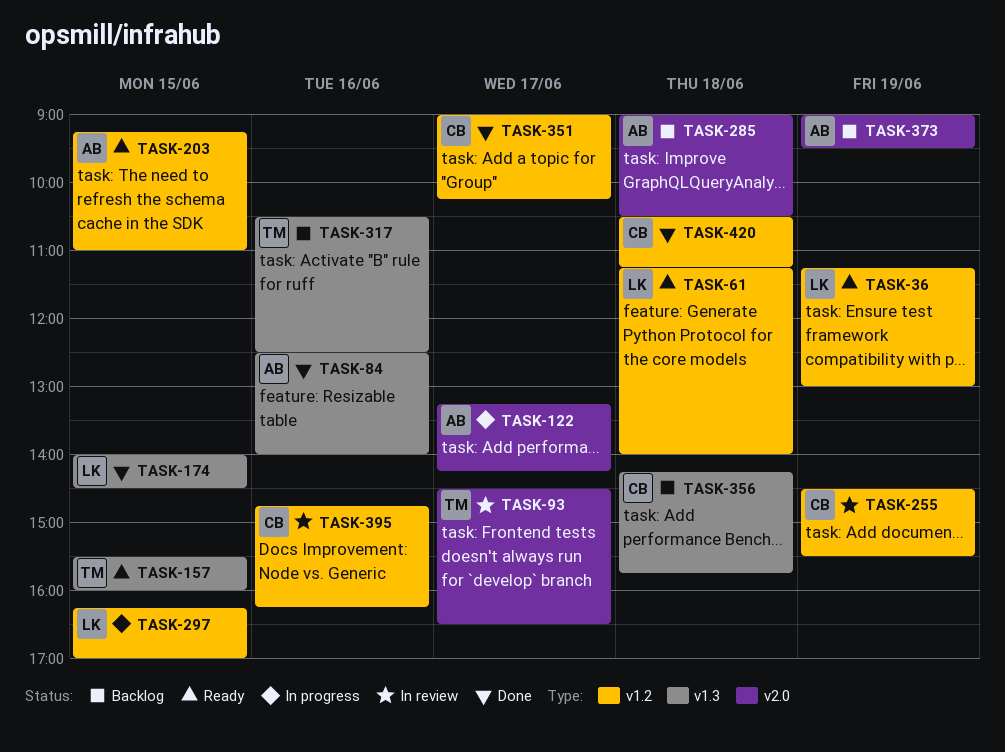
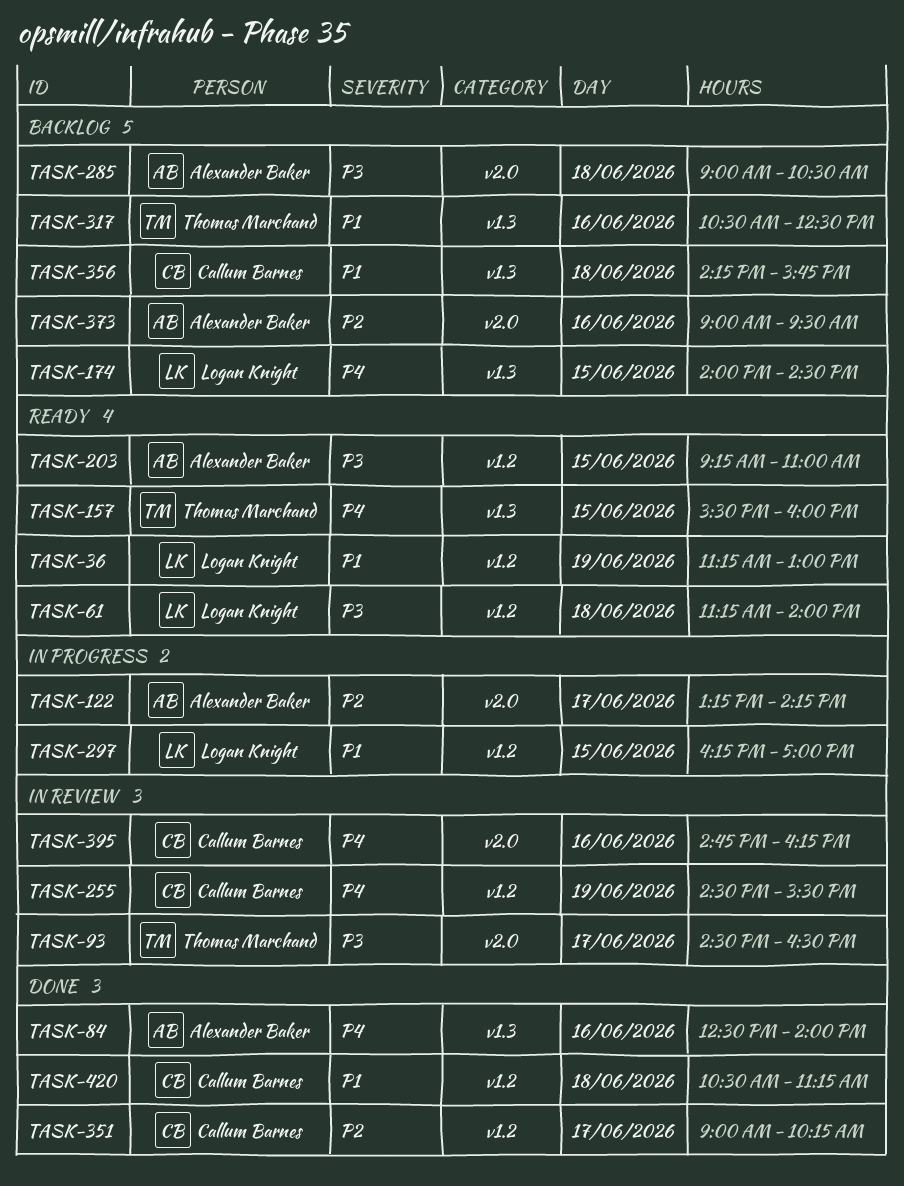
TASK-174, status: Done -> Backlog
TASK-373, day: Jun 19 -> Jun 16
TASK-395, label: v1.2 -> v2.0

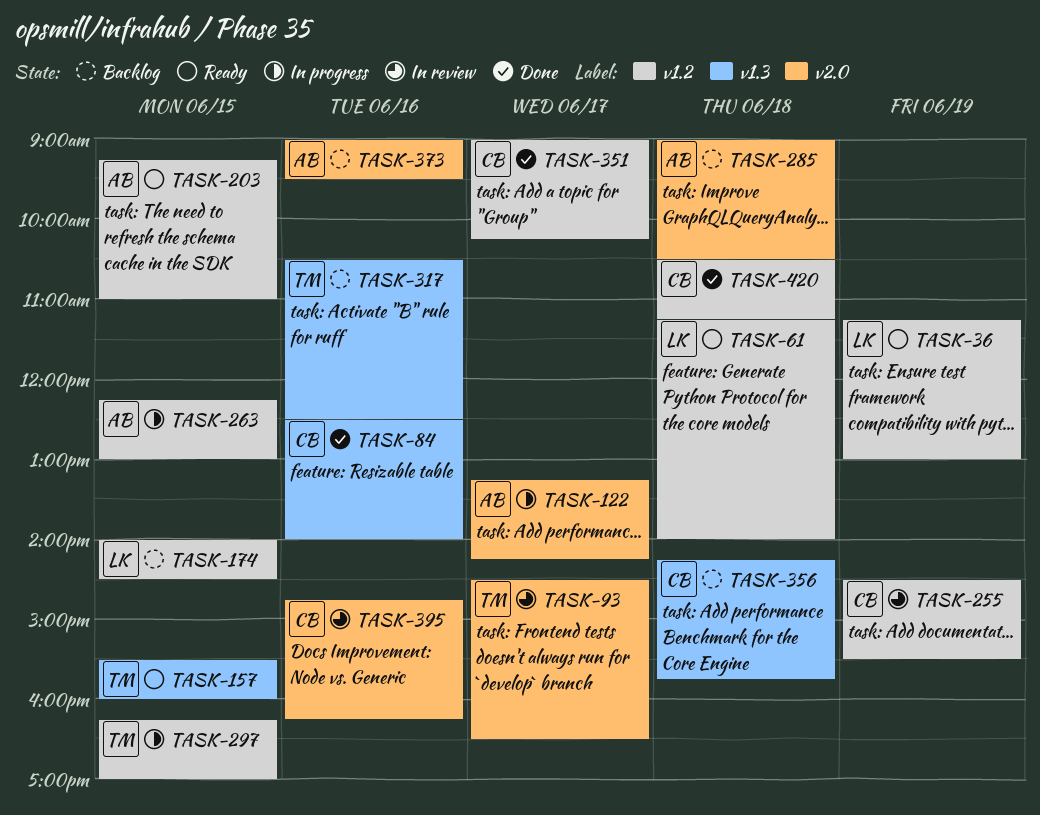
TASK-84, owner: Alexander Baker -> Callum Barnes
TASK-174, label: v1.3 -> v1.2
TASK-263: none -> present
TASK-297, owner: Logan Knight -> Thomas Marchand

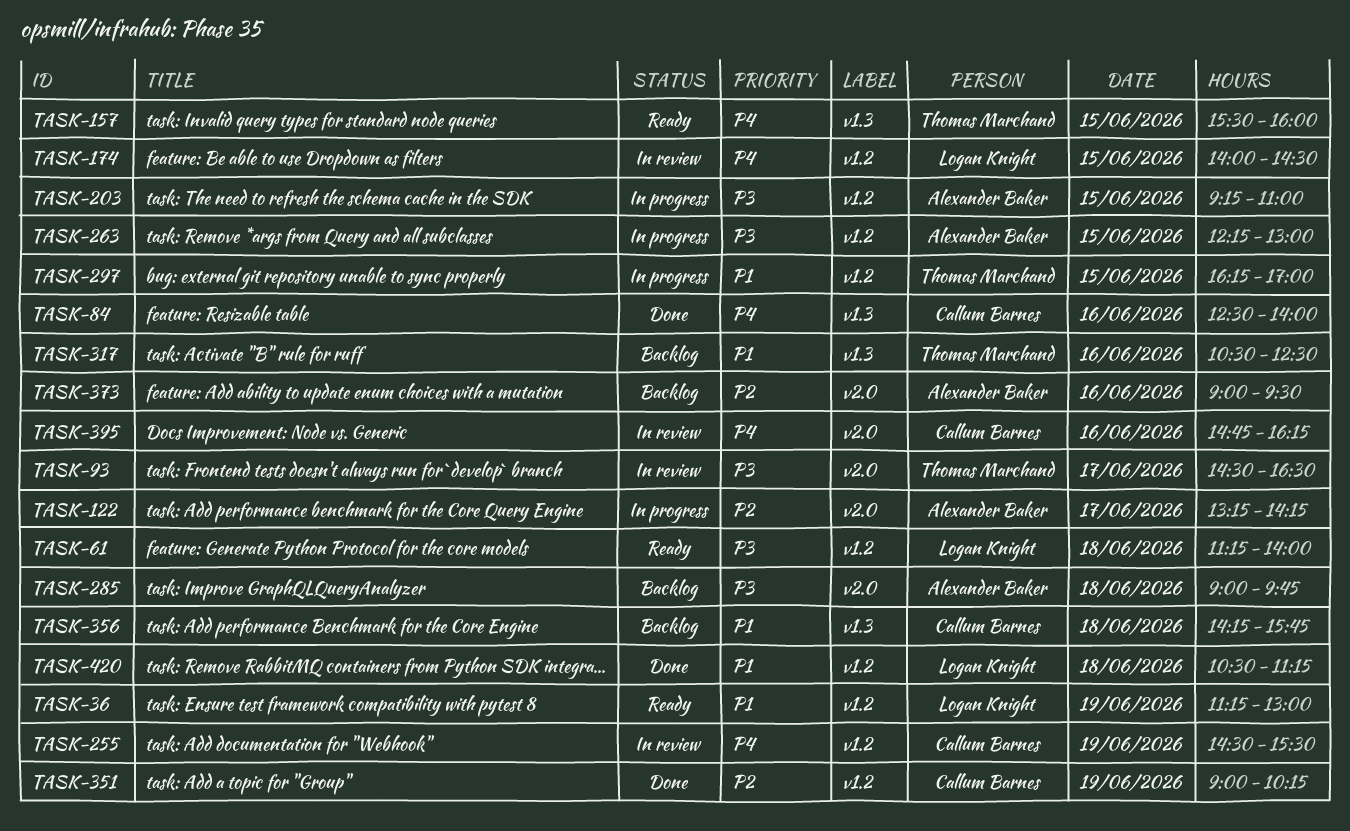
TASK-174, status: Backlog -> In review
TASK-203, status: Ready -> In progress
TASK-285, ends: 10:30 -> 09:45
TASK-351, day: Jun 17 -> Jun 19
TASK-420, owner: Callum Barnes -> Logan Knight

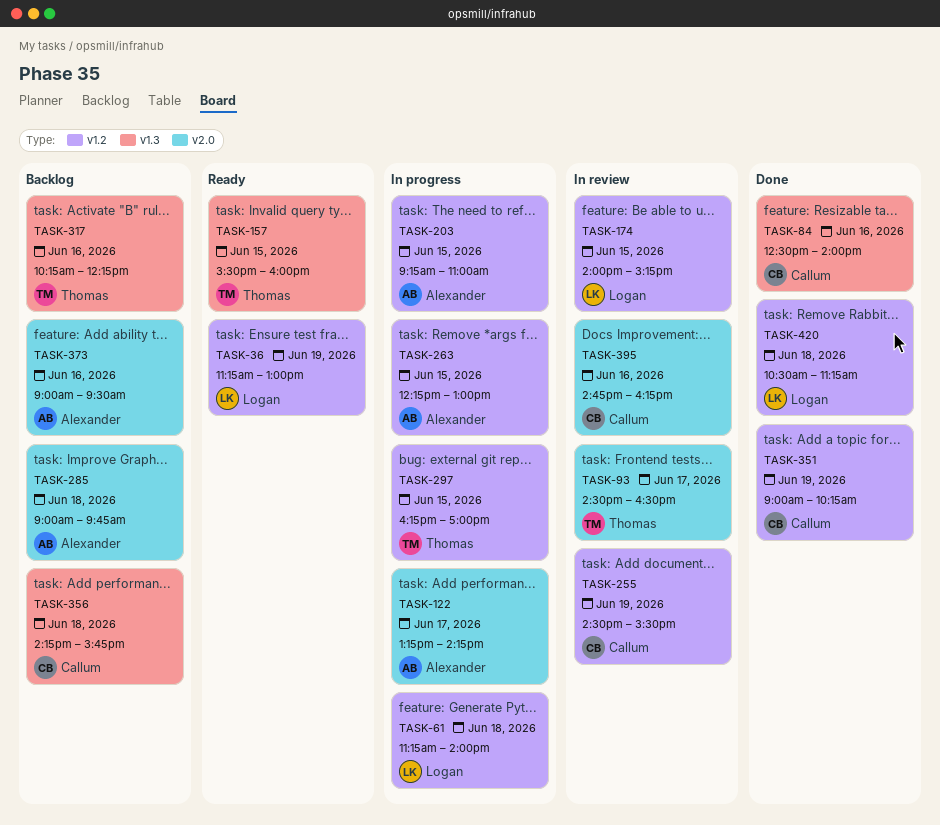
TASK-61, status: Ready -> In progress
TASK-174, ends: 14:30 -> 15:15
TASK-317, begins: 10:30 -> 10:15
TASK-317, ends: 12:30 -> 12:15

